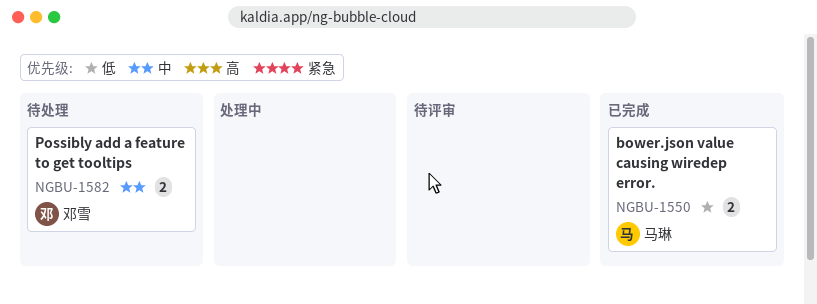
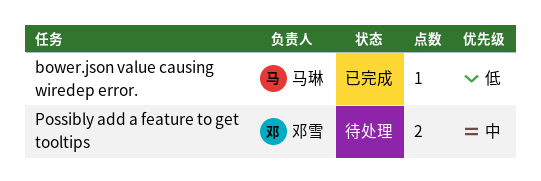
bower.json value causing wiredep error., estimate: 2 -> 1

